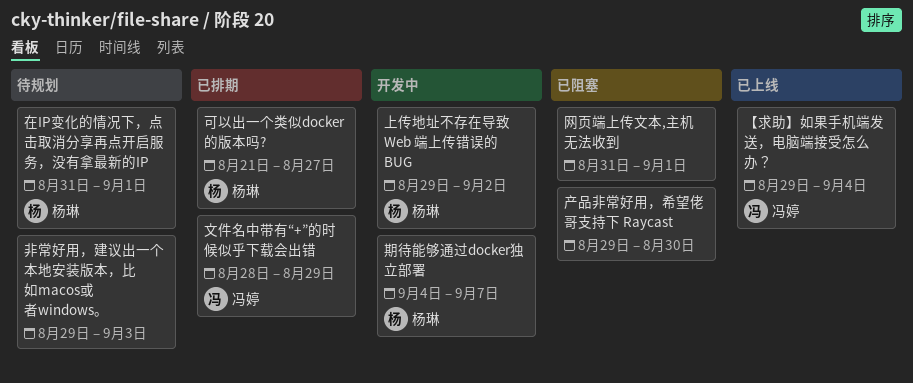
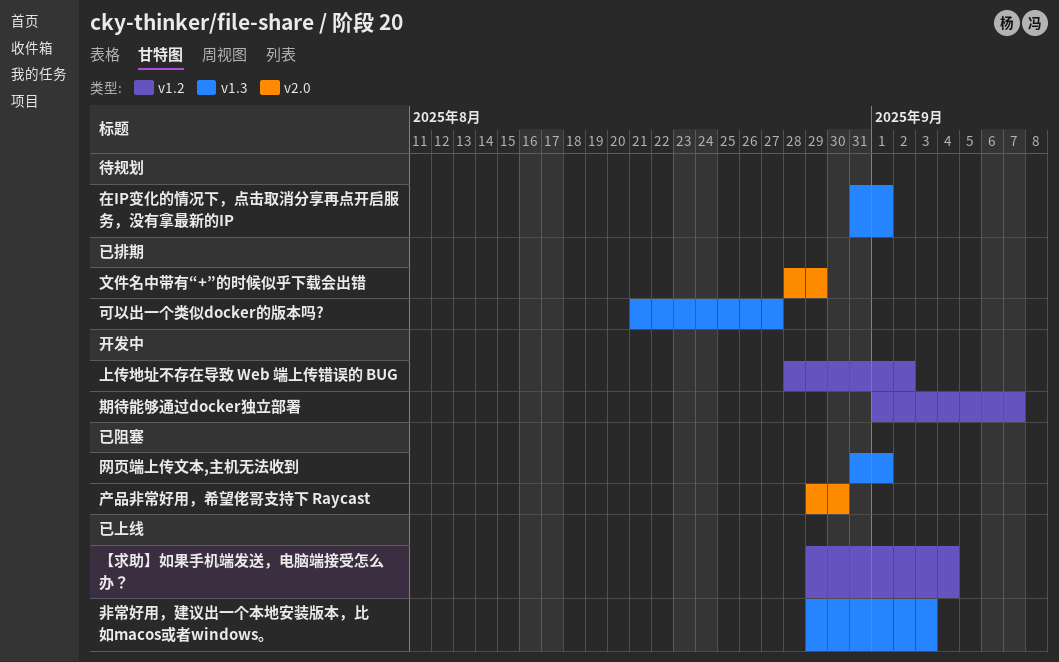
上传地址不存在导致 Web 端上传错误的 BUG, start: Aug 29 -> Aug 28
期待能够通过docker独立部署, start: Sep 4 -> Sep 1
非常好用，建议出一个本地安装版本，比如macos或者windows。, status: 待规划 -> 已上线

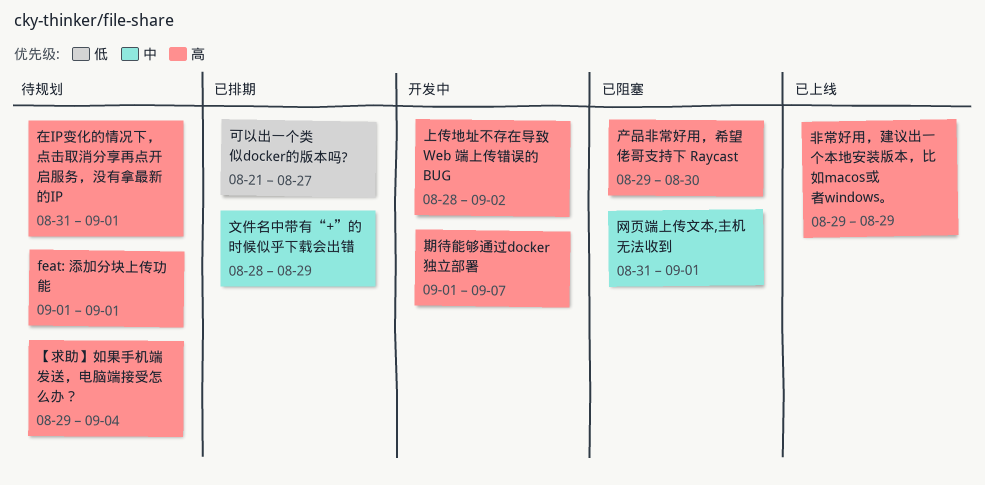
feat: 添加分块上传功能: none -> present
【求助】如果手机端发送，电脑端接受怎么办？, status: 已上线 -> 待规划
非常好用，建议出一个本地安装版本，比如macos或者windows。, due: Sep 3 -> Aug 29

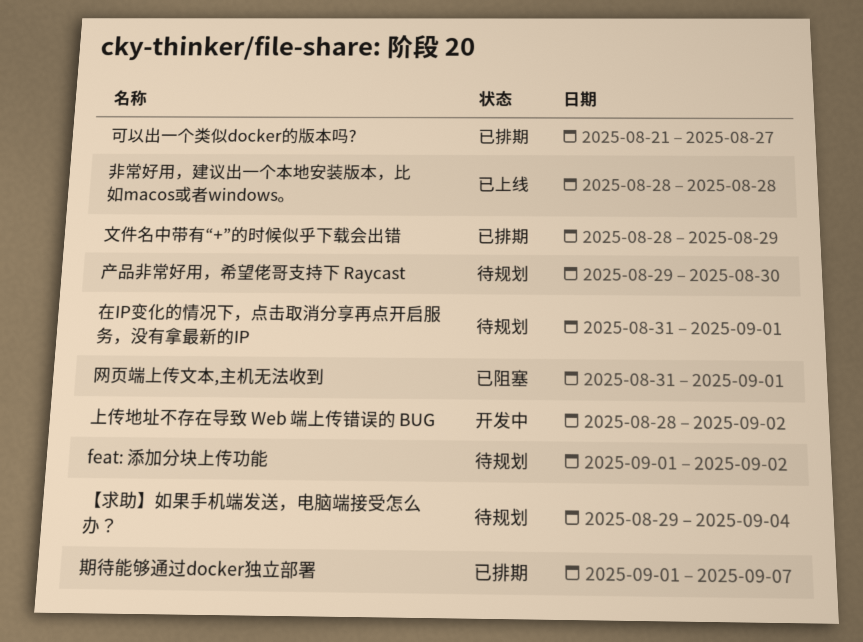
feat: 添加分块上传功能, due: Sep 1 -> Sep 2
产品非常好用，希望佬哥支持下 Raycast, status: 已阻塞 -> 待规划
期待能够通过docker独立部署, status: 开发中 -> 已排期
非常好用，建议出一个本地安装版本，比如macos或者windows。, start: Aug 29 -> Aug 28
非常好用，建议出一个本地安装版本，比如macos或者windows。, due: Aug 29 -> Aug 28

